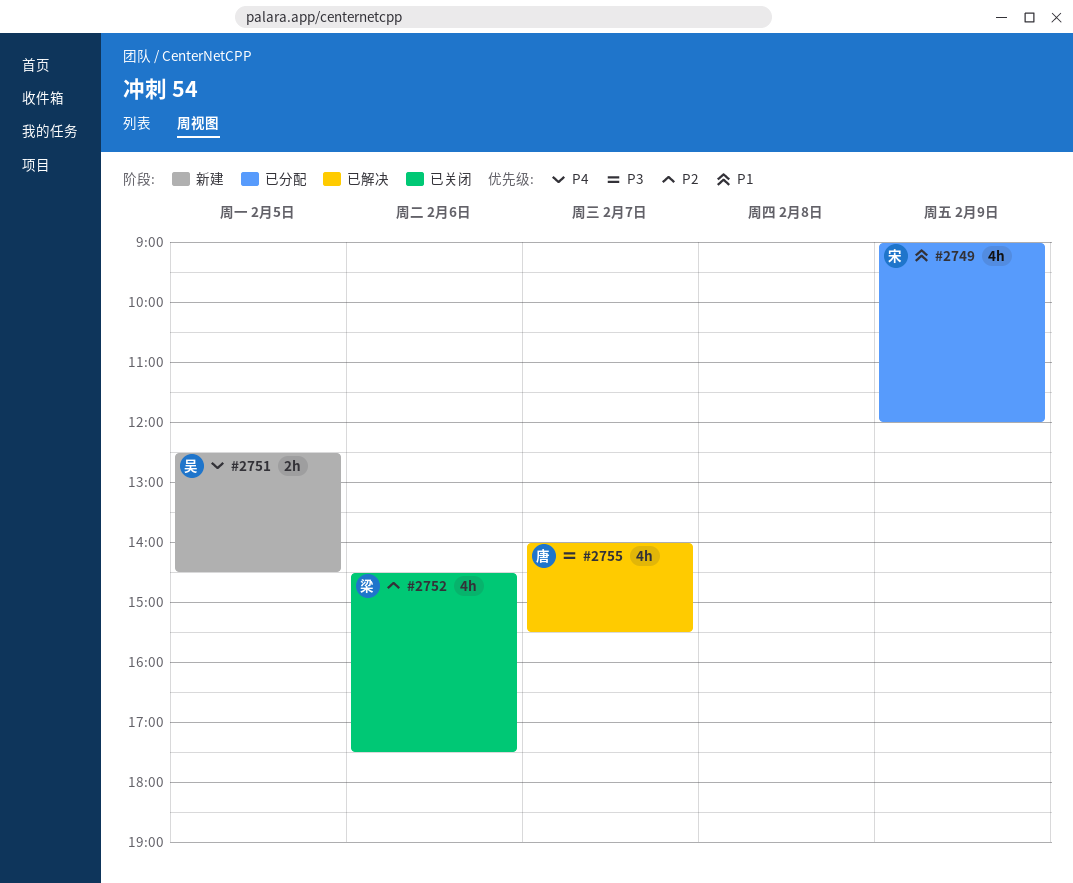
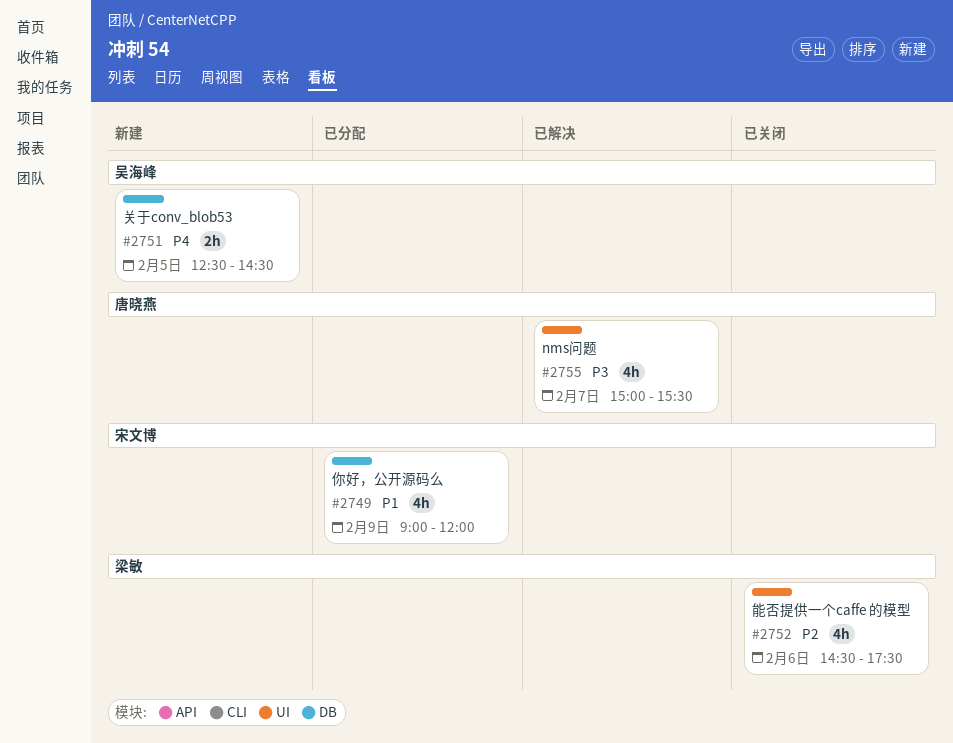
#2755, begins: 14:00 -> 15:00

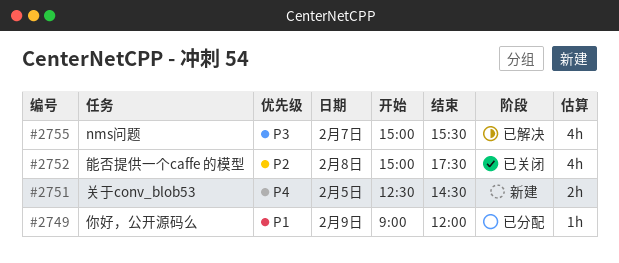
#2749, estimate: 4h -> 1h
#2752, day: Feb 6 -> Feb 8
#2752, begins: 14:30 -> 15:00

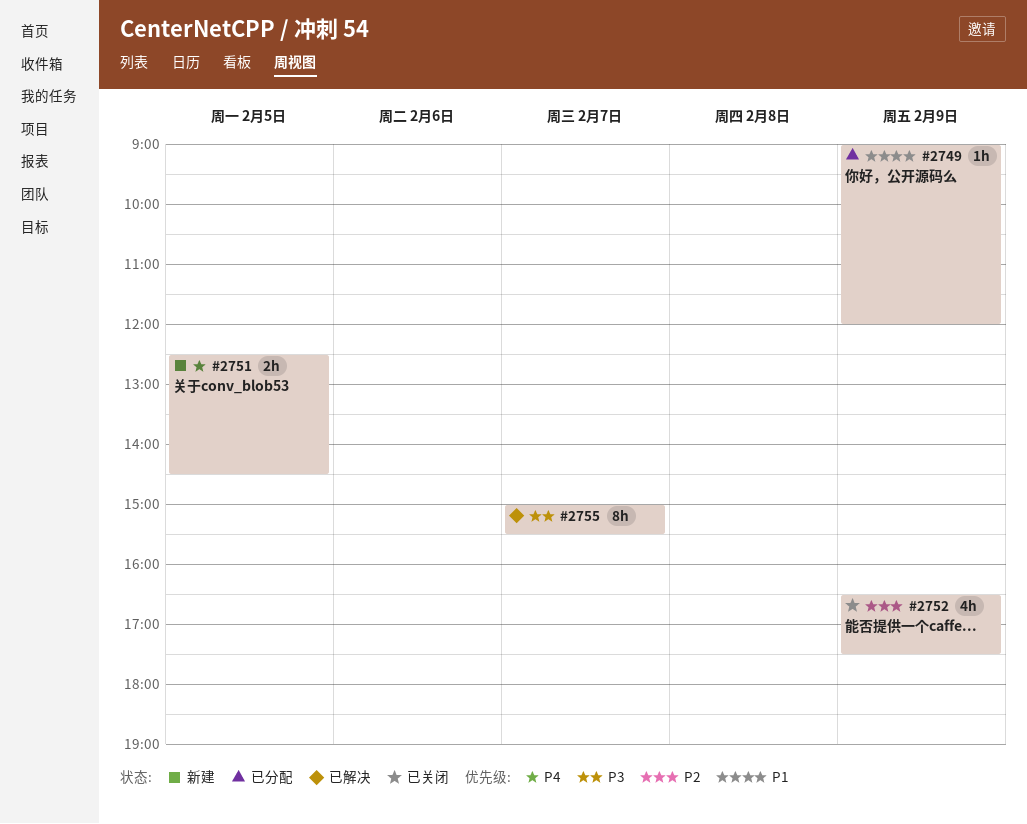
#2752, day: Feb 8 -> Feb 9
#2752, begins: 15:00 -> 16:30
#2755, estimate: 4h -> 8h

